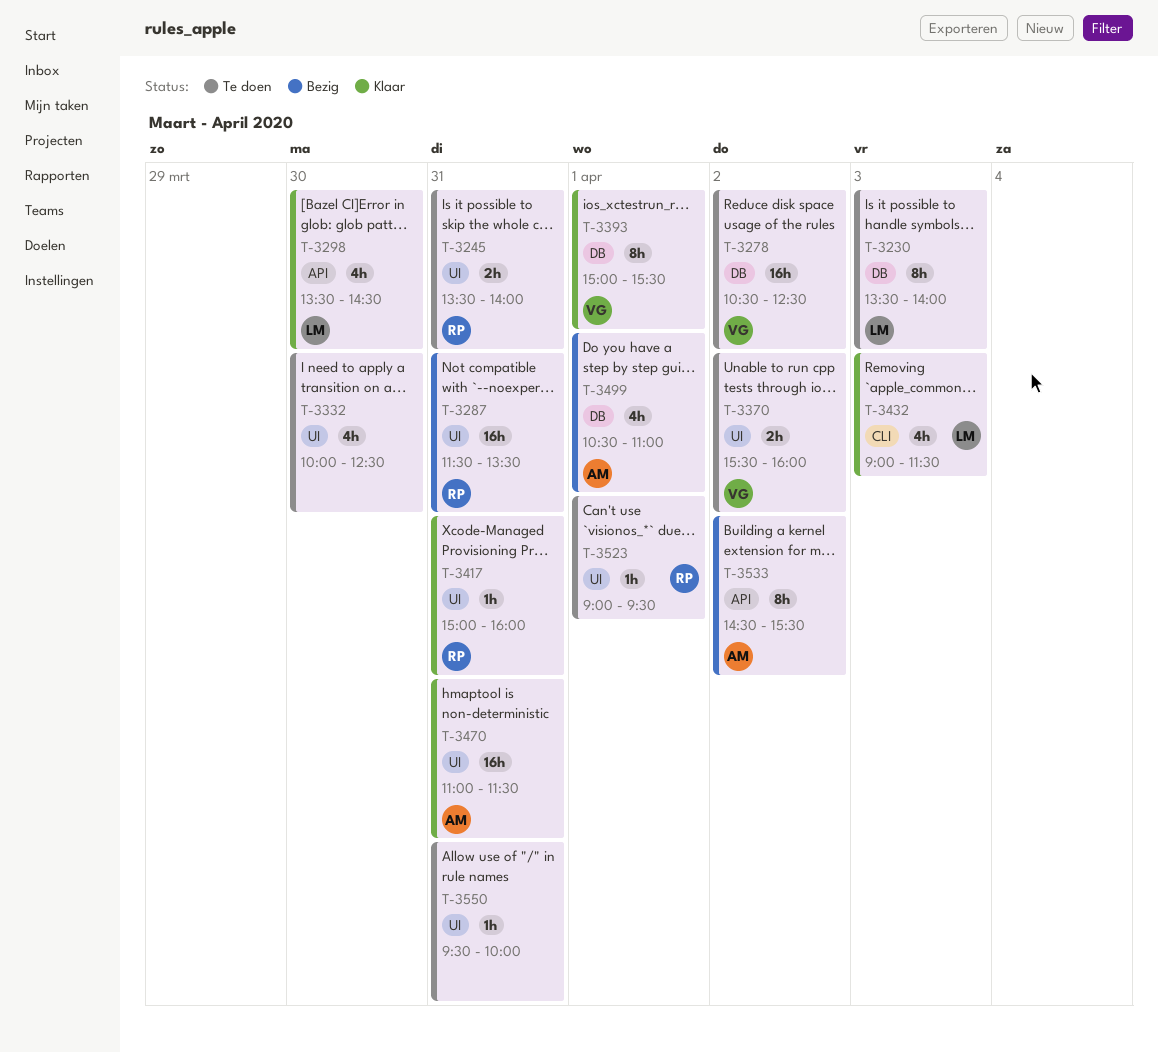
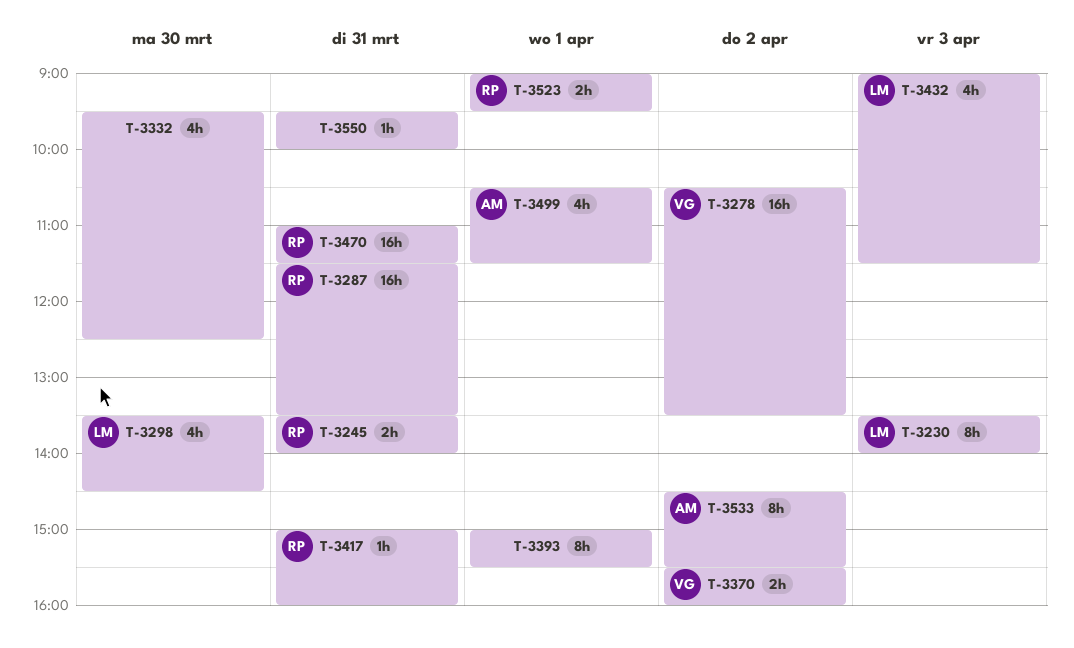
T-3278, ends: 12:30 -> 13:30
T-3332, begins: 10:00 -> 09:30
T-3393, owner: VG -> none
T-3470, owner: AM -> RP
T-3499, ends: 11:00 -> 11:30
T-3523, estimate: 1h -> 2h

